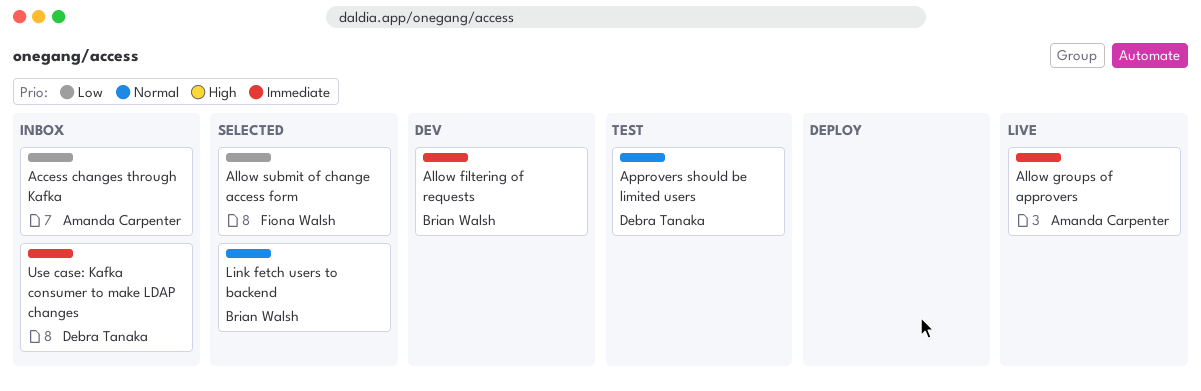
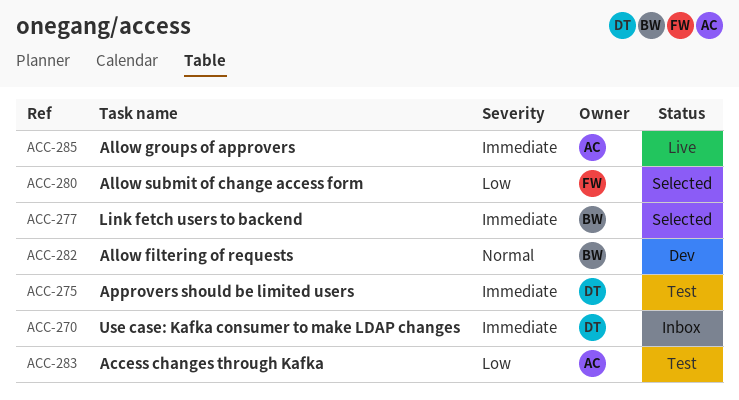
Access changes through Kafka, status: Inbox -> Test
Allow filtering of requests, priority: Immediate -> Normal
Approvers should be limited users, priority: Normal -> Immediate
Link fetch users to backend, priority: Normal -> Immediate

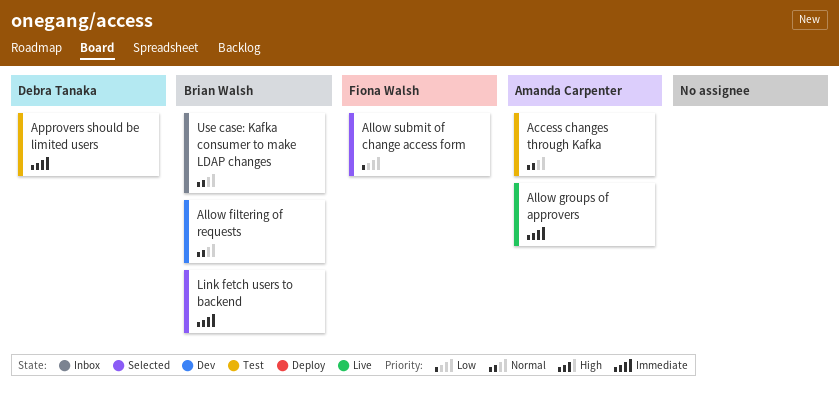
Access changes through Kafka, priority: Low -> Normal
Use case: Kafka consumer to make LDAP changes, owner: Debra Tanaka -> Brian Walsh
Use case: Kafka consumer to make LDAP changes, priority: Immediate -> Normal

